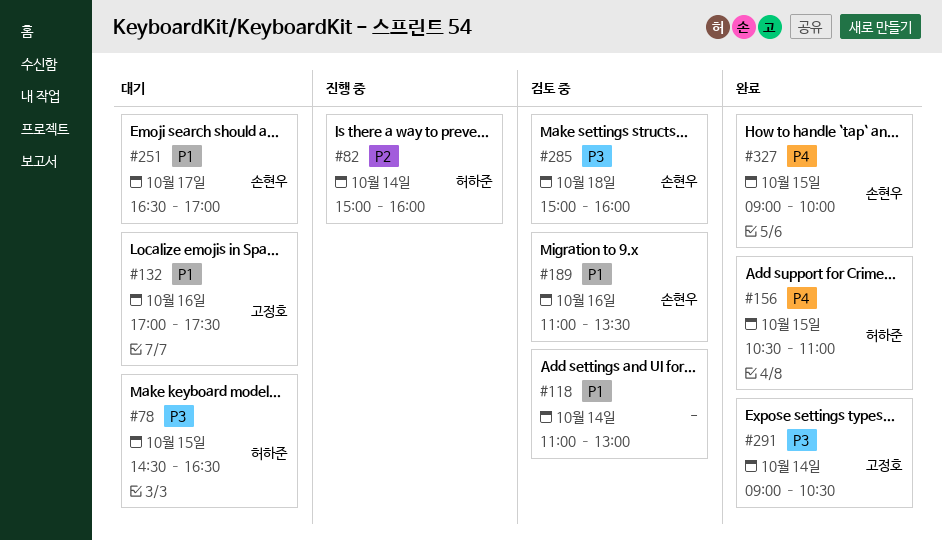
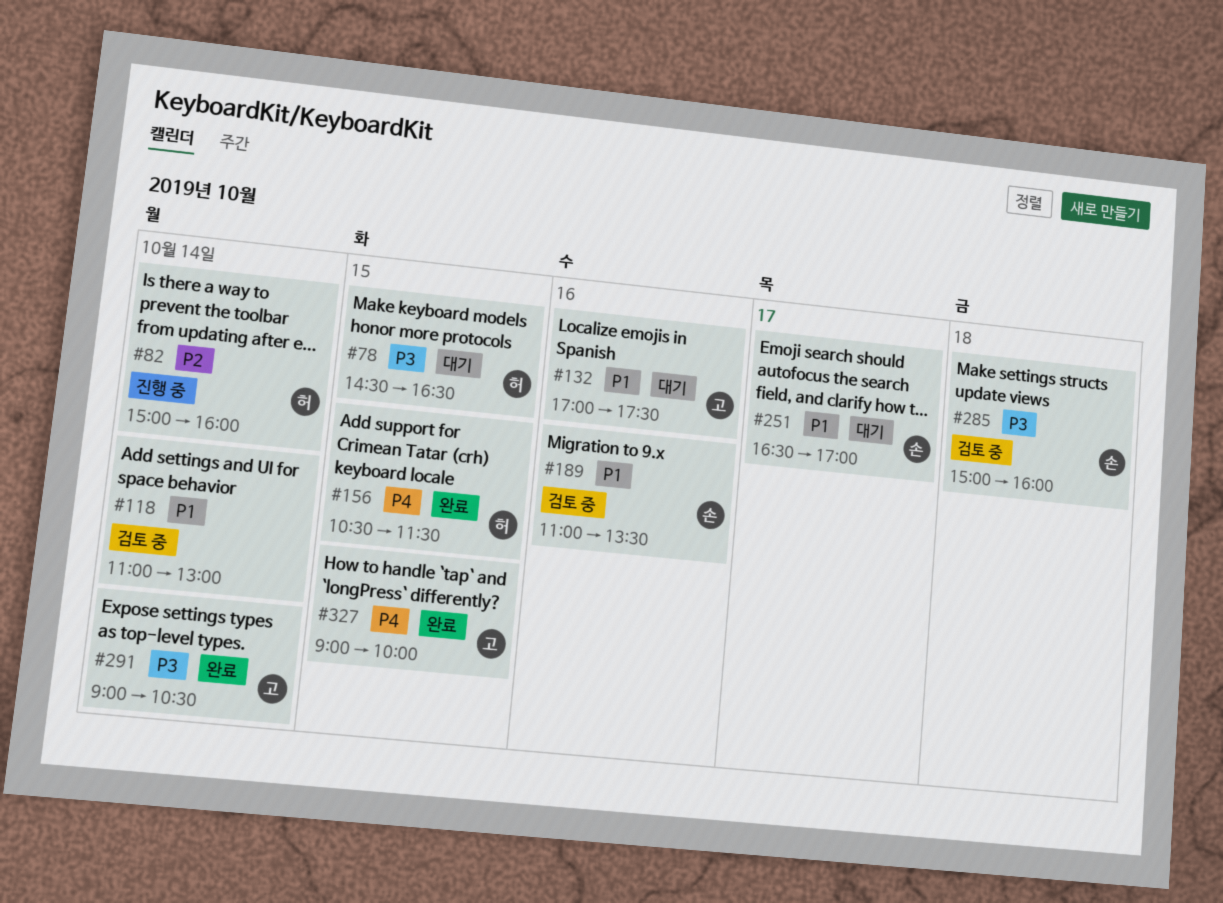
#156, ends: 11:00 -> 11:30
#327, owner: 손현우 -> 고정호

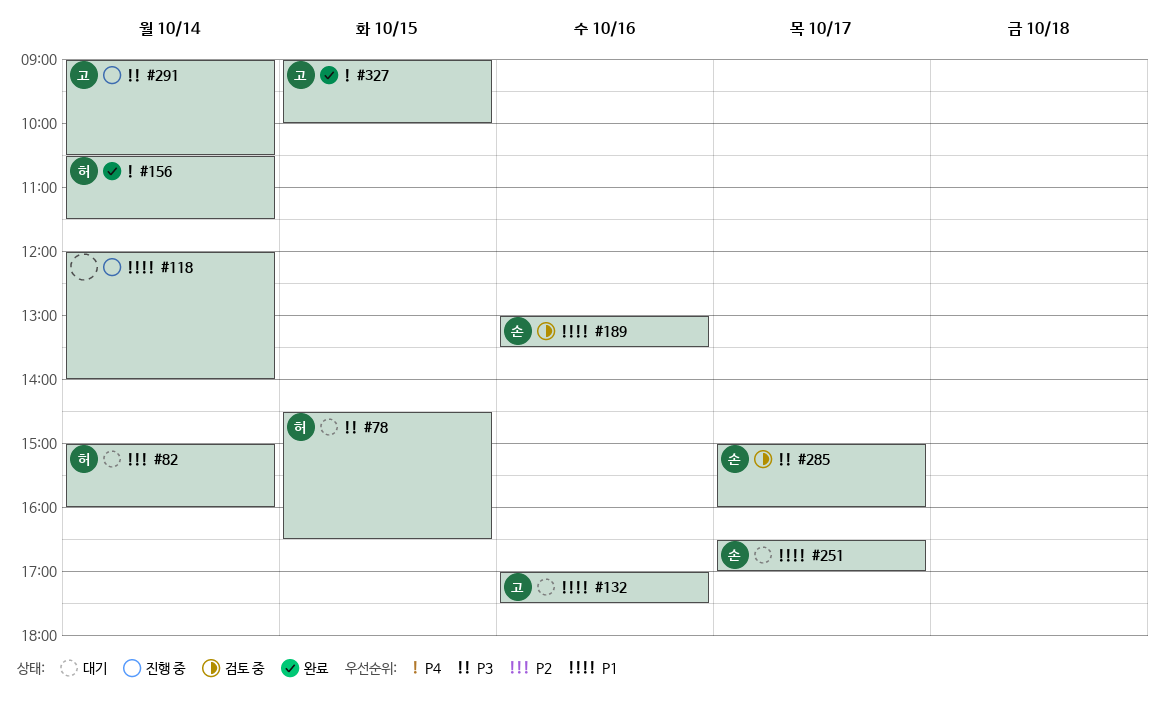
#82, status: 진행 중 -> 대기
#118, status: 검토 중 -> 진행 중
#118, begins: 11:00 -> 12:00
#118, ends: 13:00 -> 14:00
#156, day: Oct 15 -> Oct 14
#189, begins: 11:00 -> 13:00
#285, day: Oct 18 -> Oct 17
#291, status: 완료 -> 진행 중

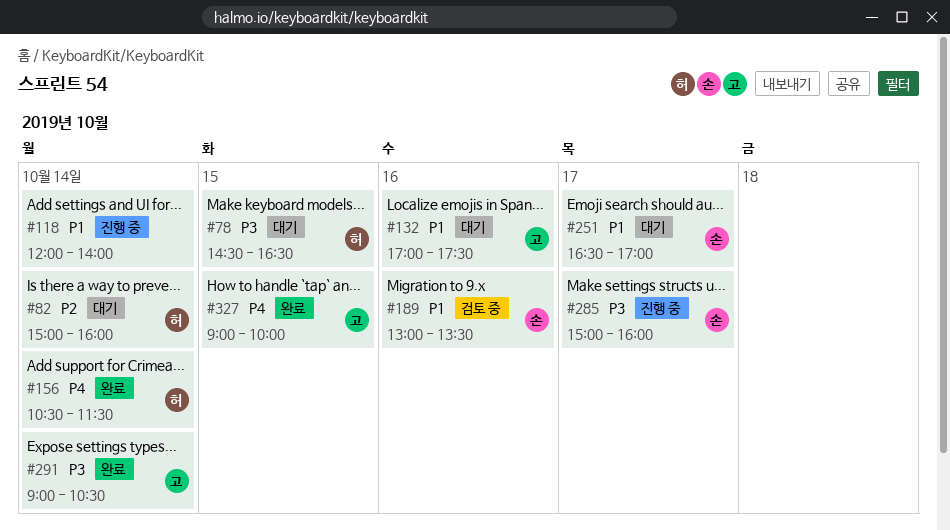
#285, status: 검토 중 -> 진행 중
#291, status: 진행 중 -> 완료

